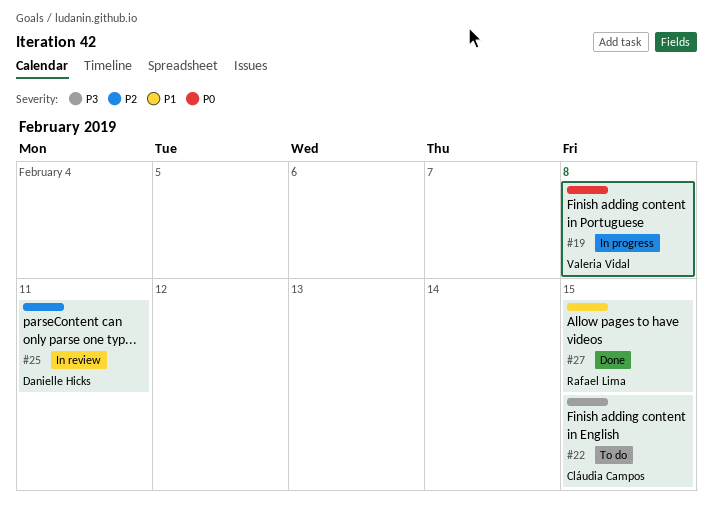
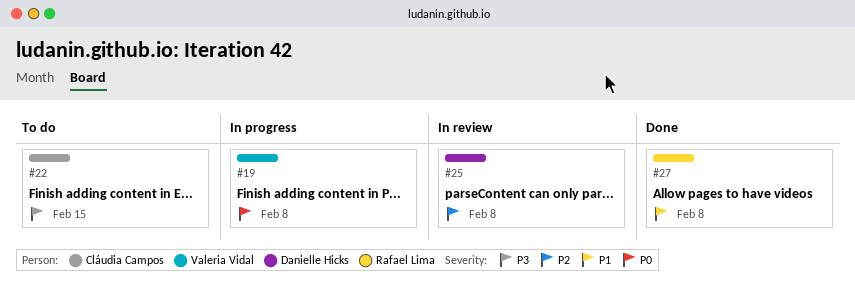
#25, due: Feb 11 -> Feb 8
#27, due: Feb 15 -> Feb 8

